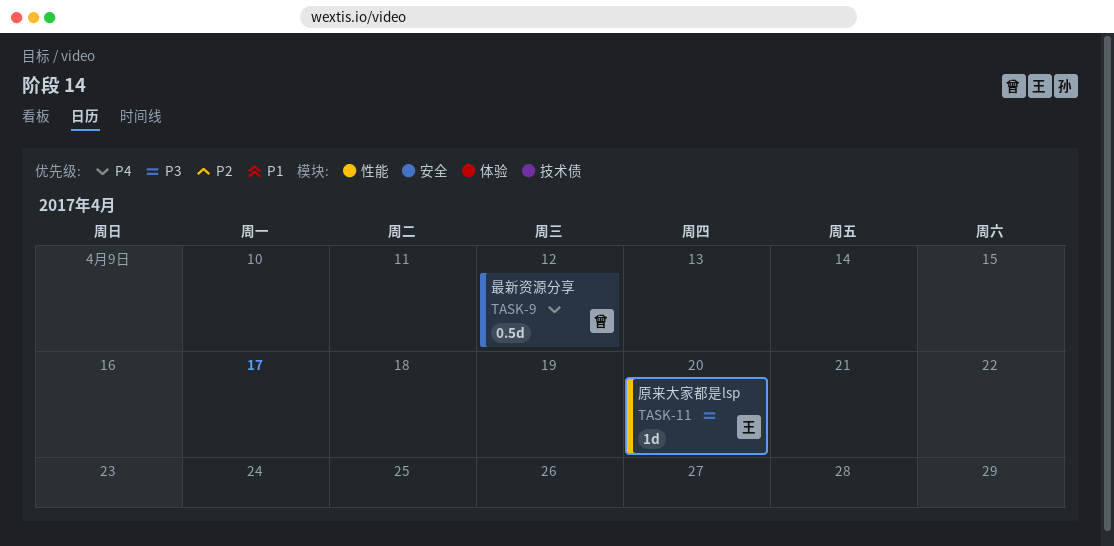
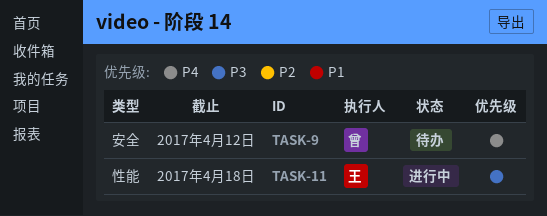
TASK-11, due: Apr 20 -> Apr 18

